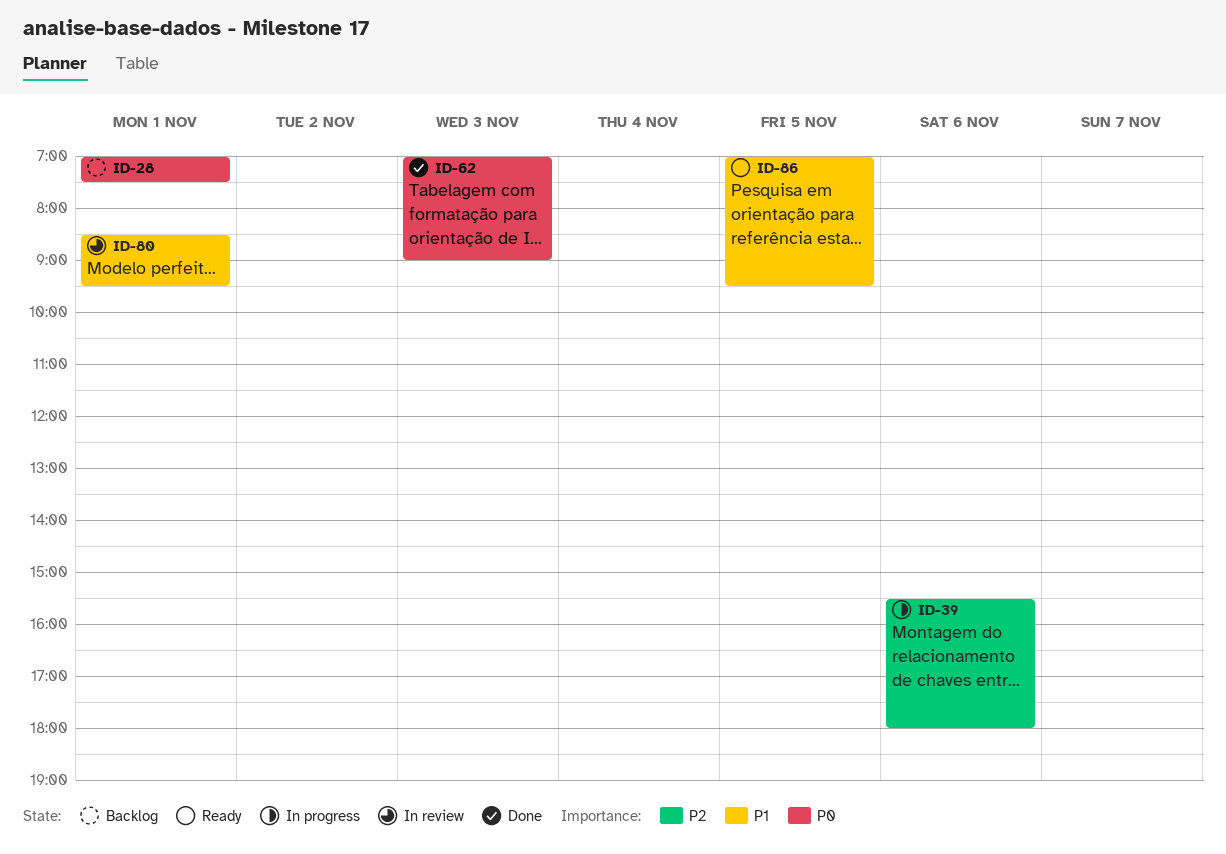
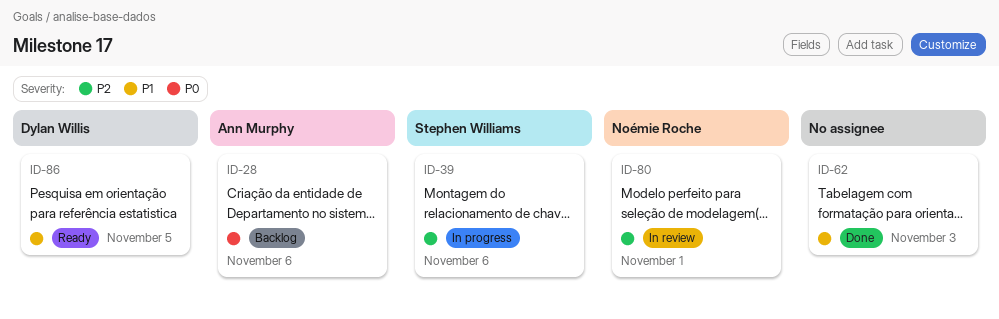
ID-28, day: Nov 1 -> Nov 6
ID-62, priority: P0 -> P1
ID-80, priority: P1 -> P2

